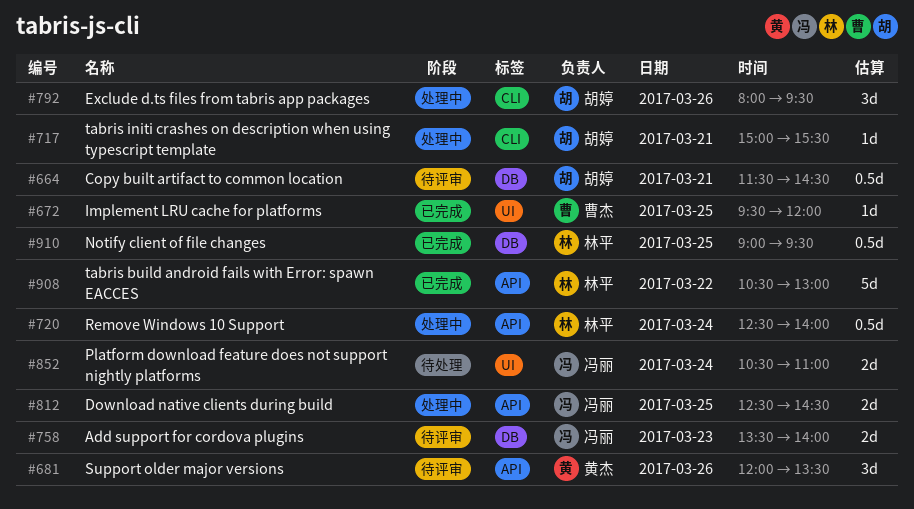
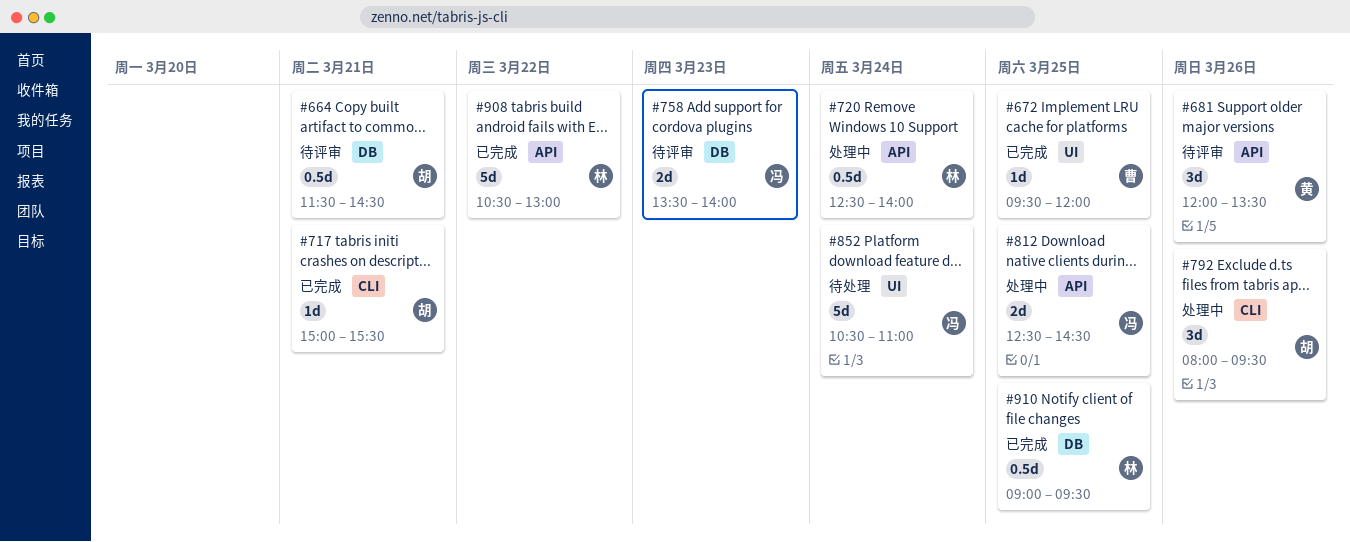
#717, status: 处理中 -> 已完成
#852, estimate: 2d -> 5d

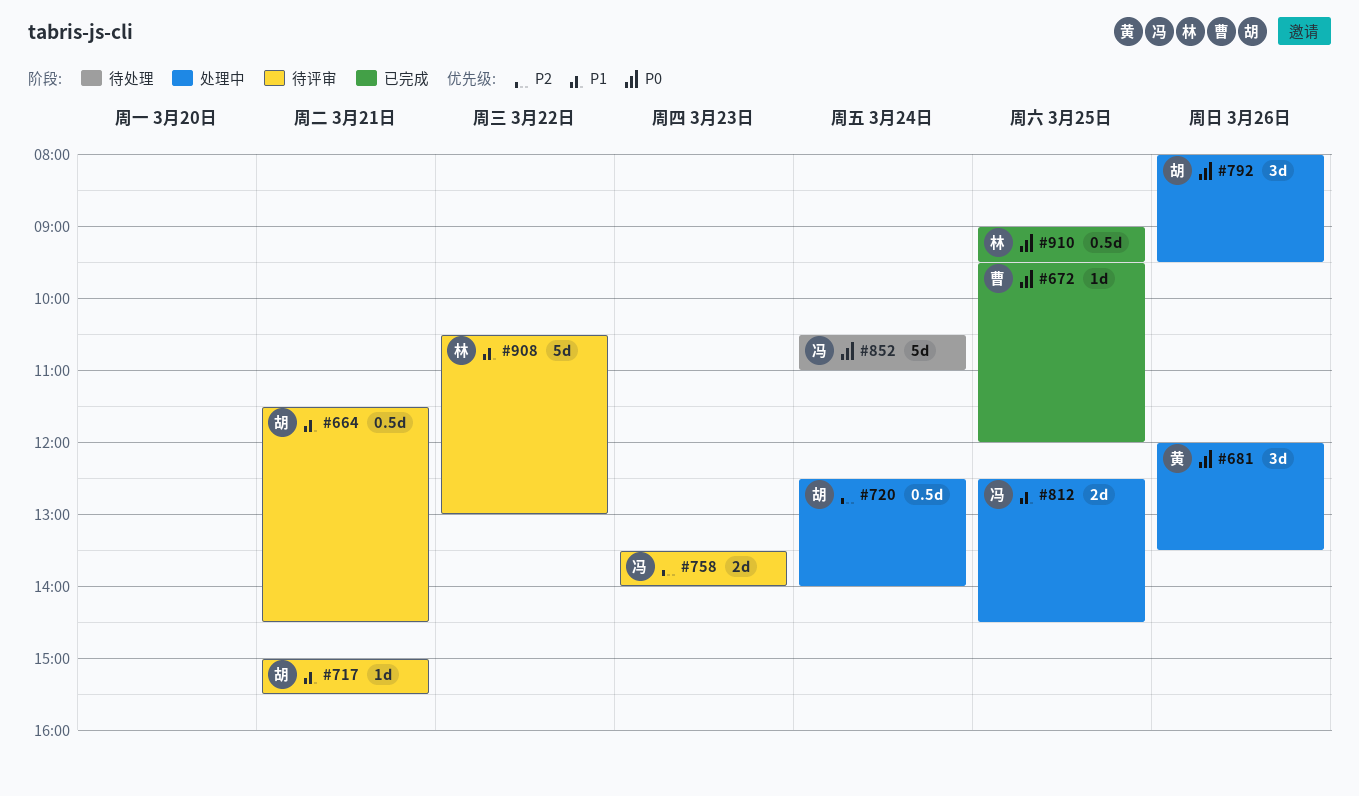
#681, status: 待评审 -> 处理中
#717, status: 已完成 -> 待评审
#720, owner: 林 -> 胡
#908, status: 已完成 -> 待评审

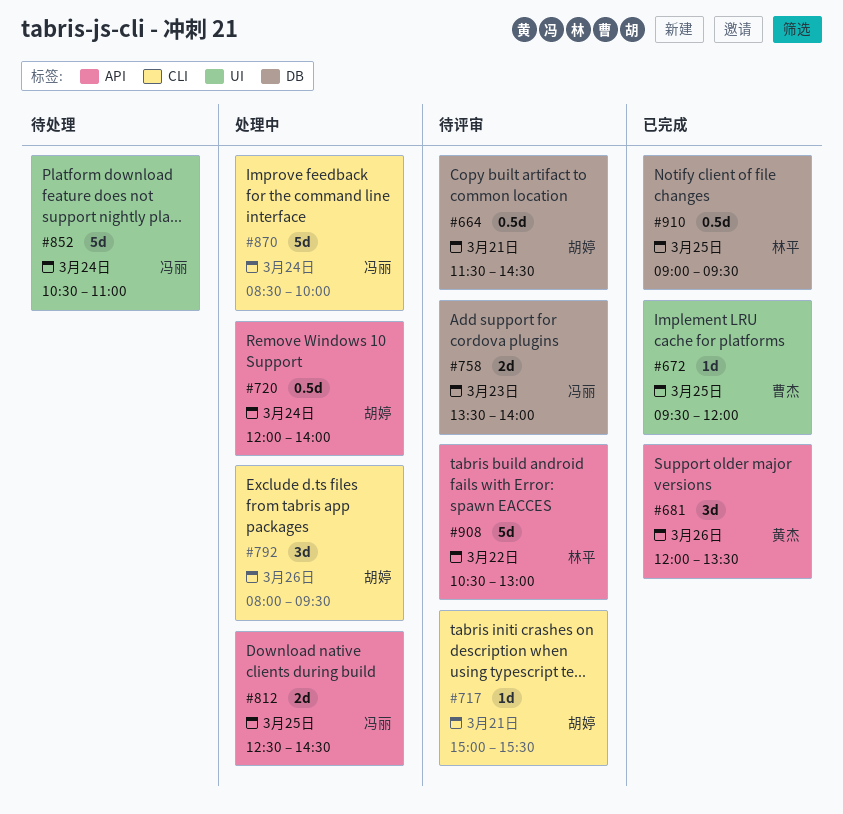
#681, status: 处理中 -> 已完成
#720, begins: 12:30 -> 12:00
#870: none -> present

